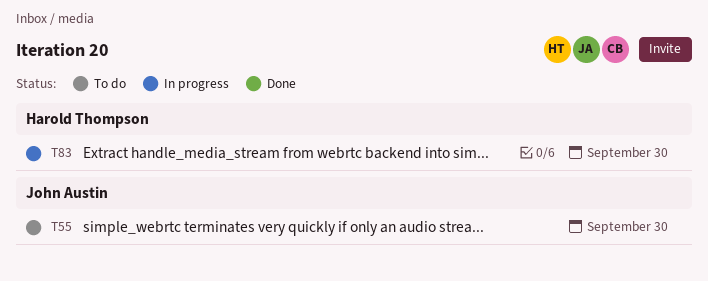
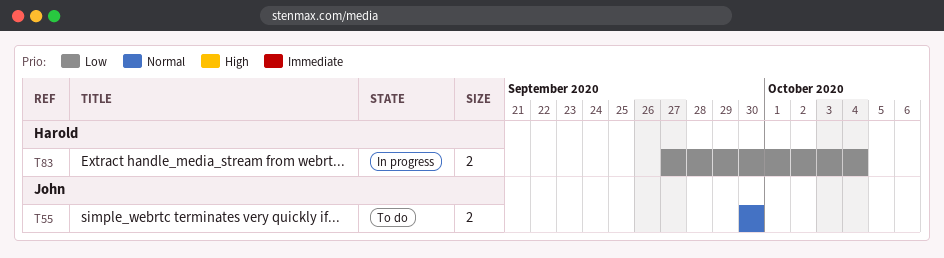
T83, due: Sep 30 -> Oct 4

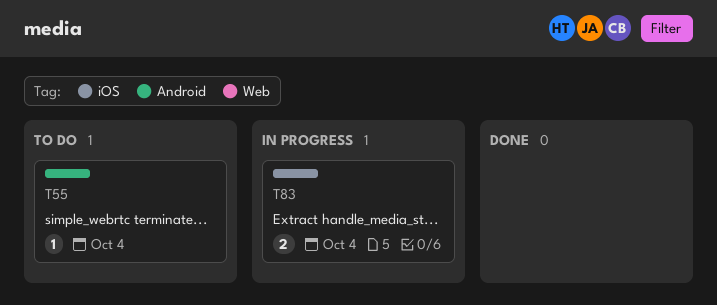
T55, estimate: 2 -> 1
T55, due: Sep 30 -> Oct 4

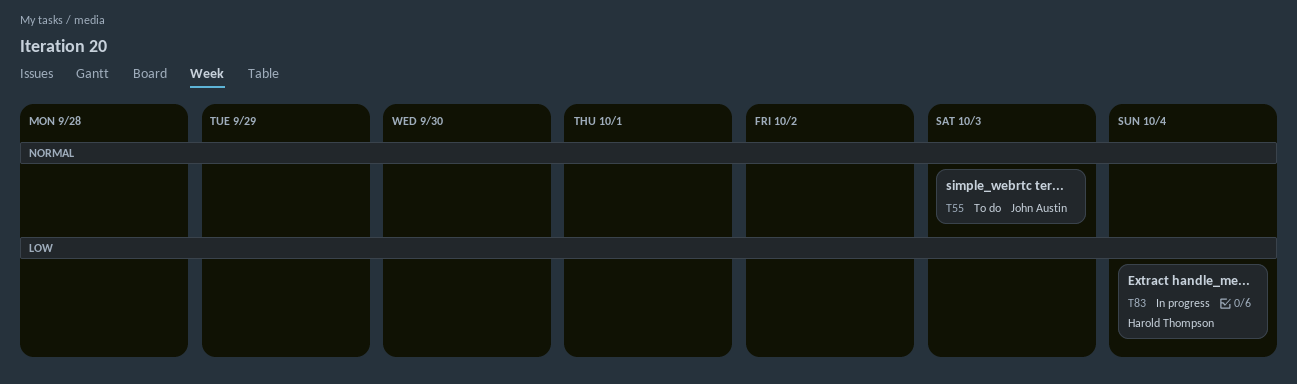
T55, due: Oct 4 -> Oct 3

